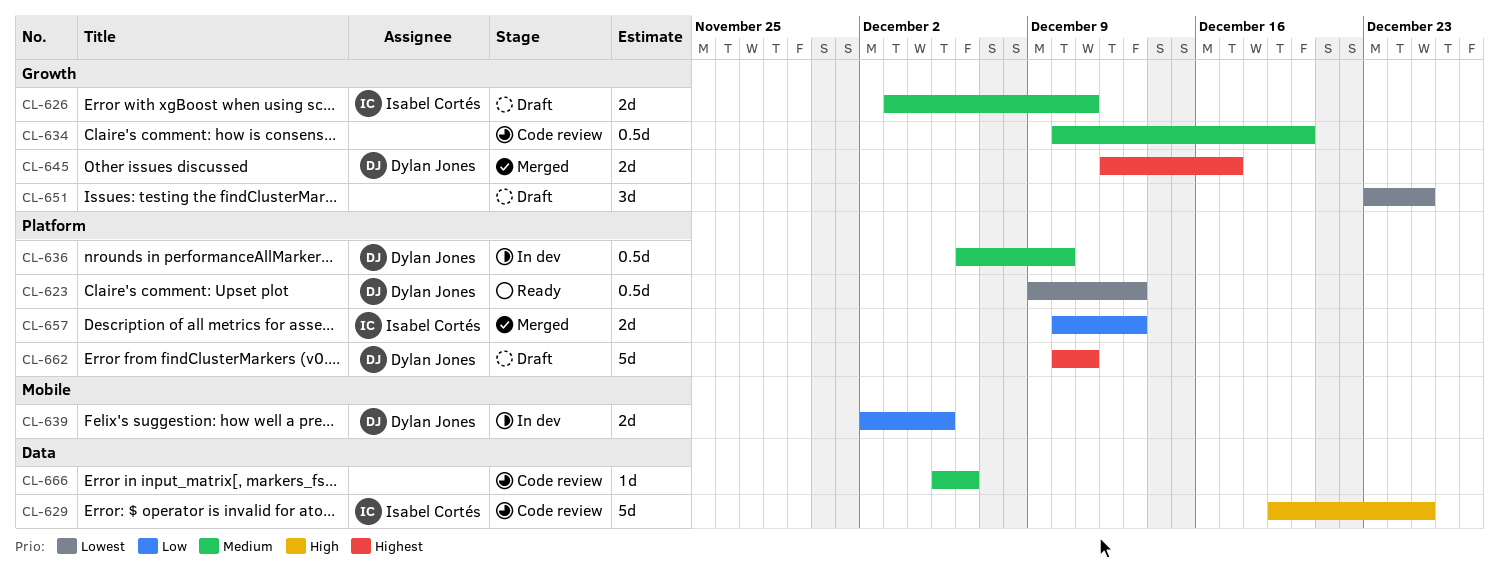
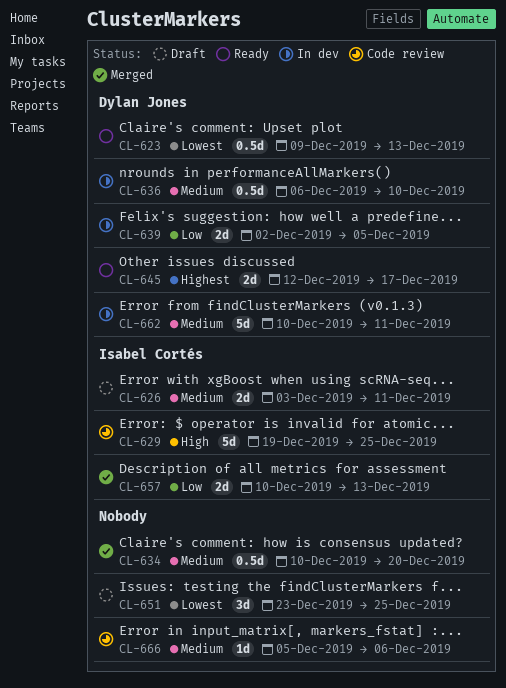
CL-634, status: Code review -> Merged
CL-645, status: Merged -> Ready
CL-662, status: Draft -> In dev
CL-662, priority: Highest -> Medium

